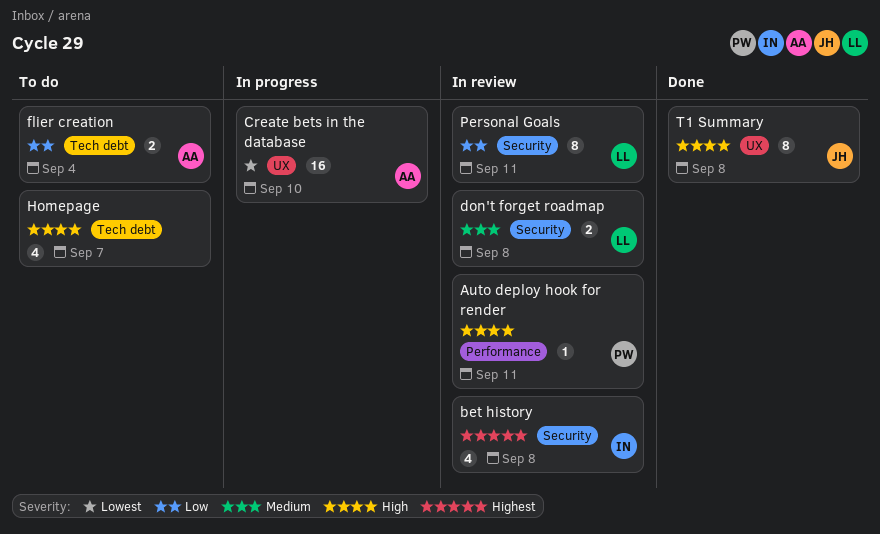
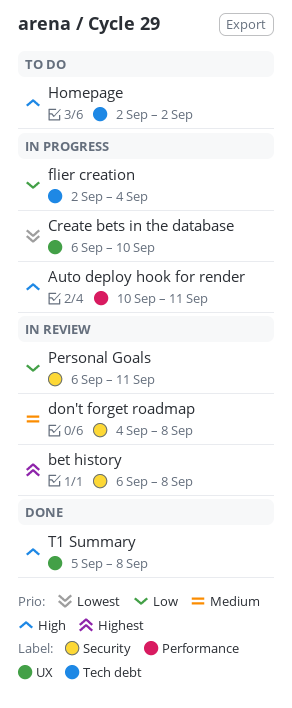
Auto deploy hook for render, status: In review -> In progress
flier creation, status: To do -> In progress
Homepage, due: Sep 7 -> Sep 2

